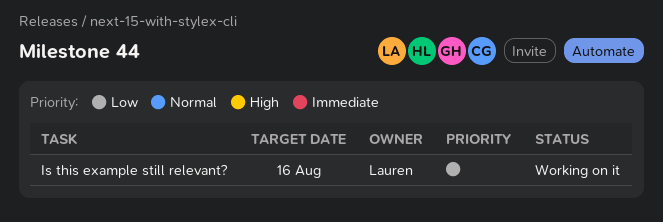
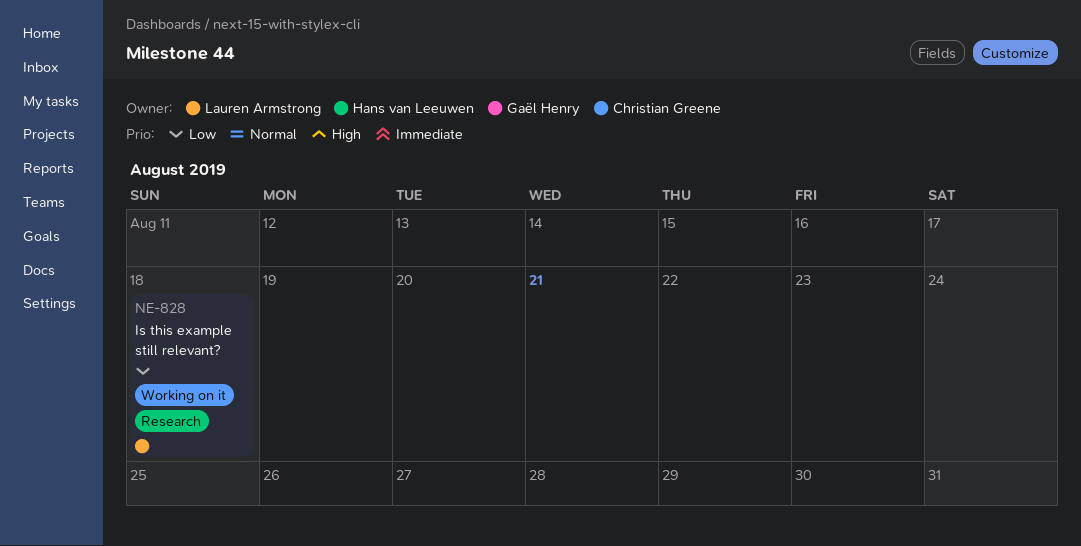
Is this example still relevant?, due: Aug 16 -> Aug 18

